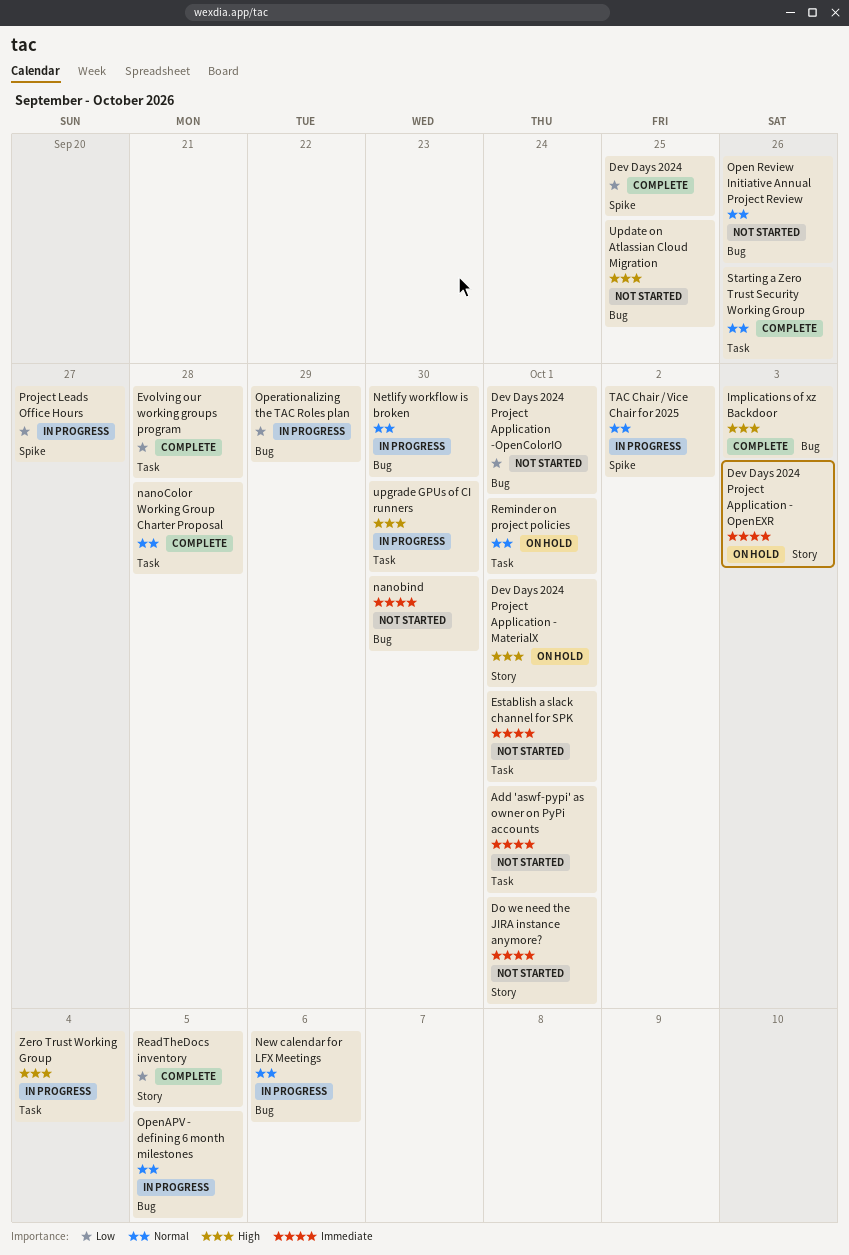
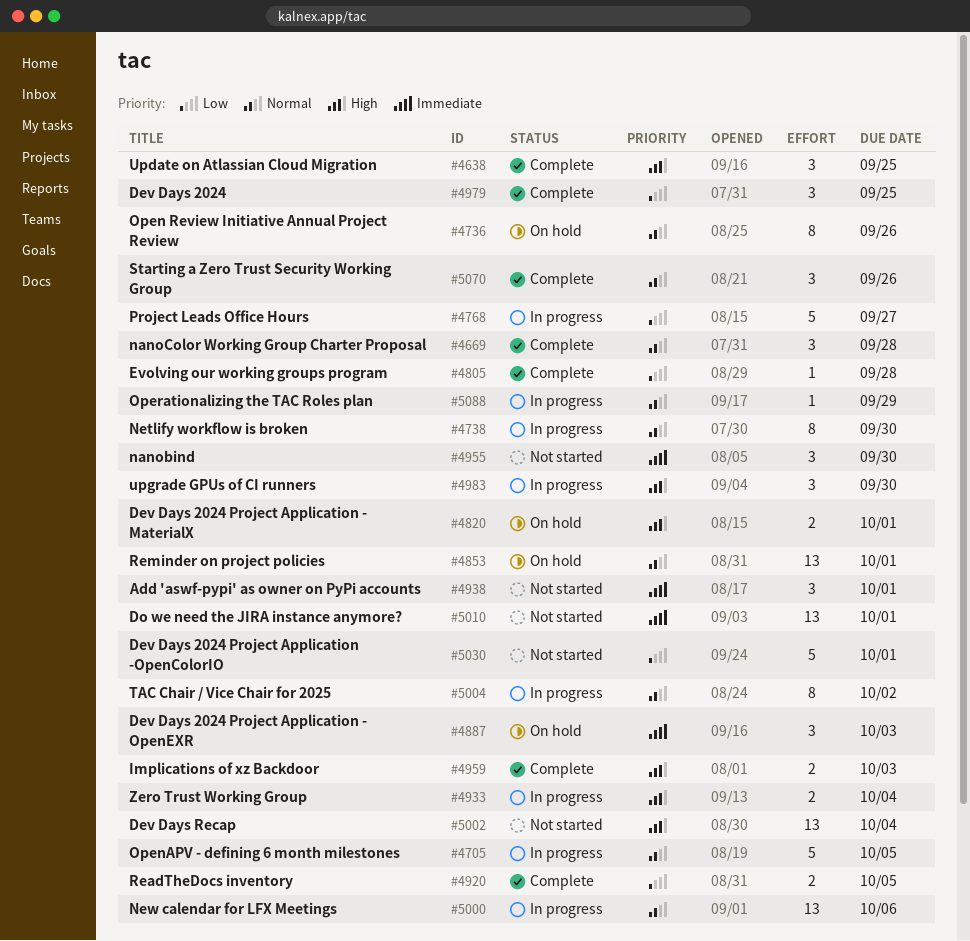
Dev Days Recap: none -> present
Establish a slack channel for SPK: present -> none
Open Review Initiative Annual Project Review, status: Not started -> On hold
Operationalizing the TAC Roles plan, priority: Low -> Normal
Update on Atlassian Cloud Migration, status: Not started -> Complete

